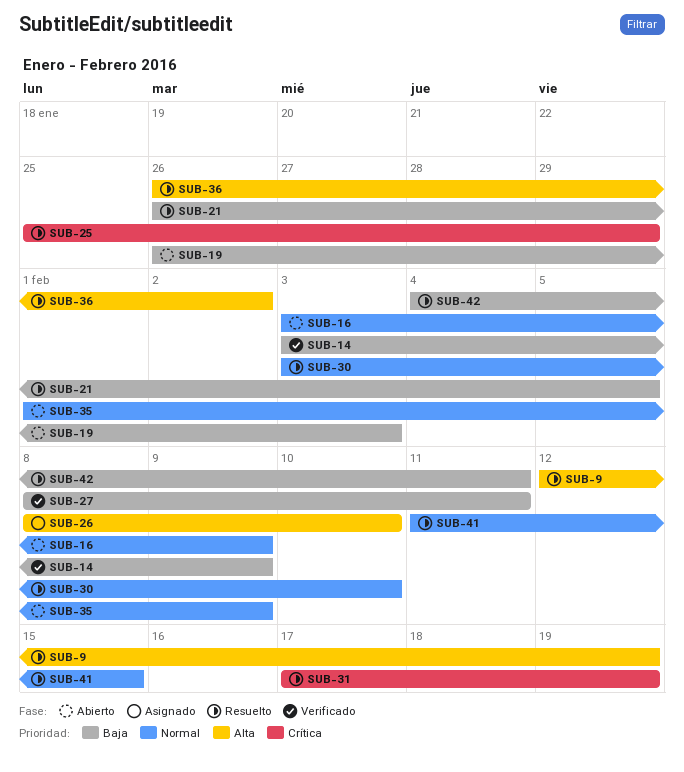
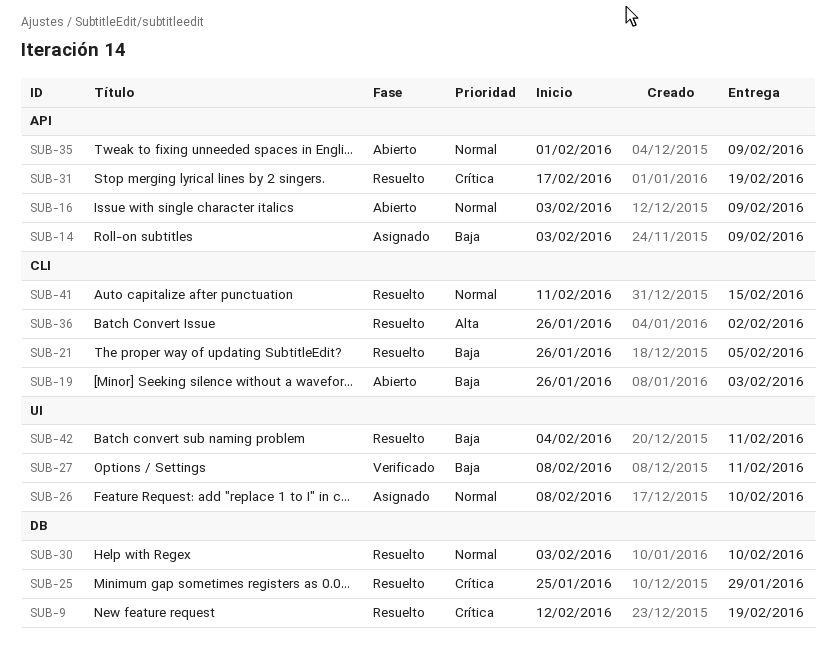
SUB-9, priority: Alta -> Crítica
SUB-14, status: Verificado -> Asignado
SUB-26, priority: Alta -> Normal

